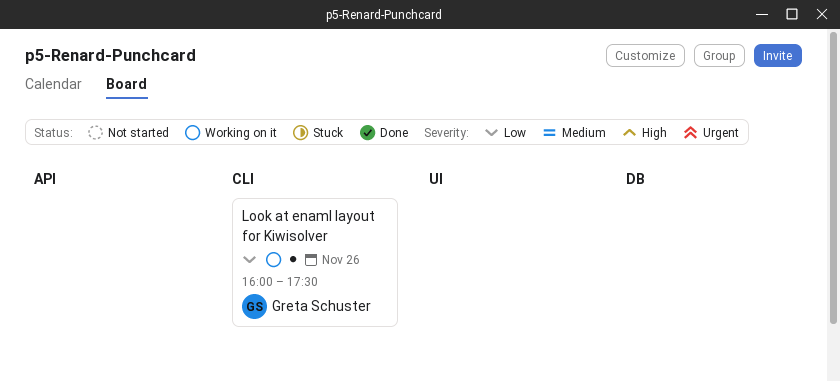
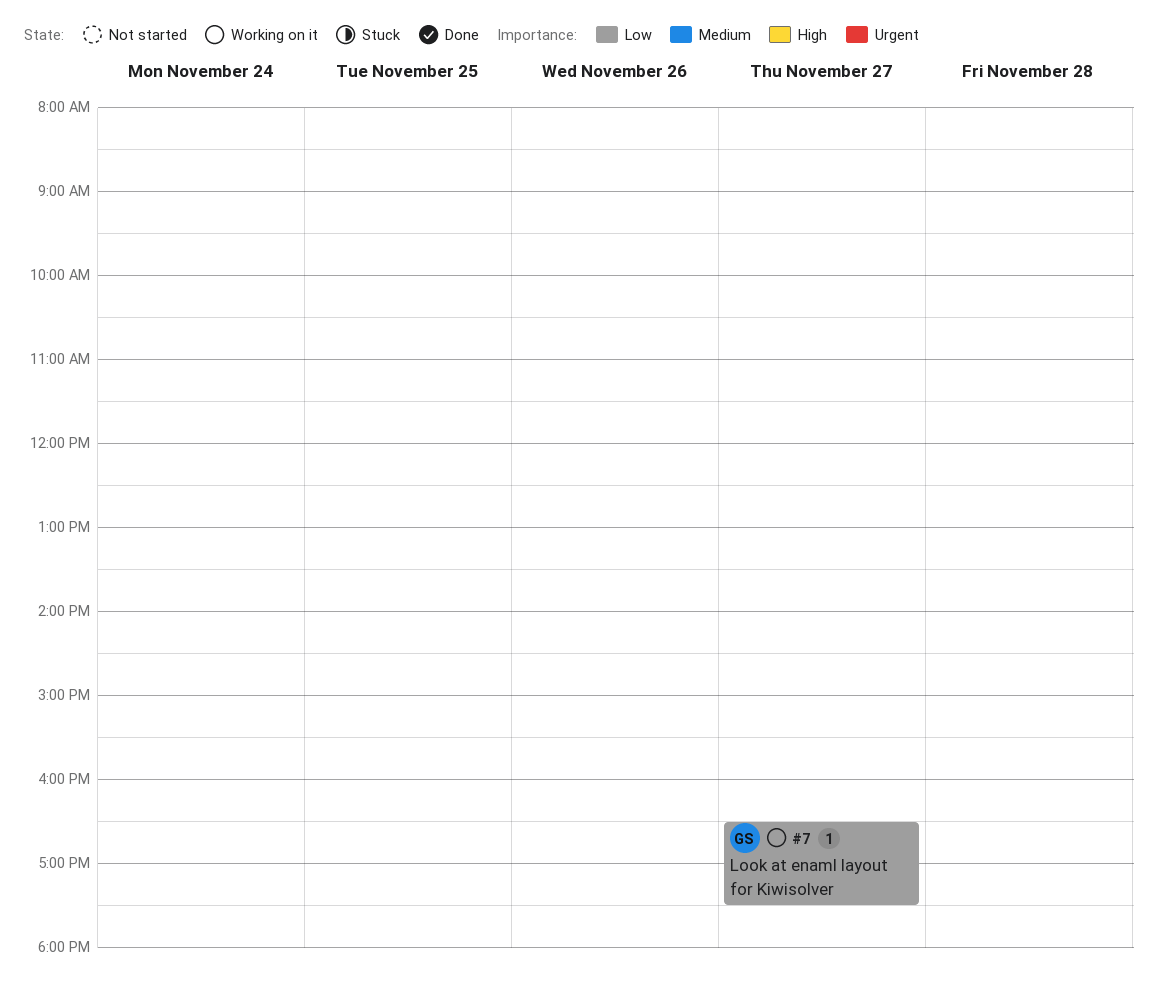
Look at enaml layout for Kiwisolver, day: Nov 26 -> Nov 27
Look at enaml layout for Kiwisolver, begins: 16:00 -> 16:30

